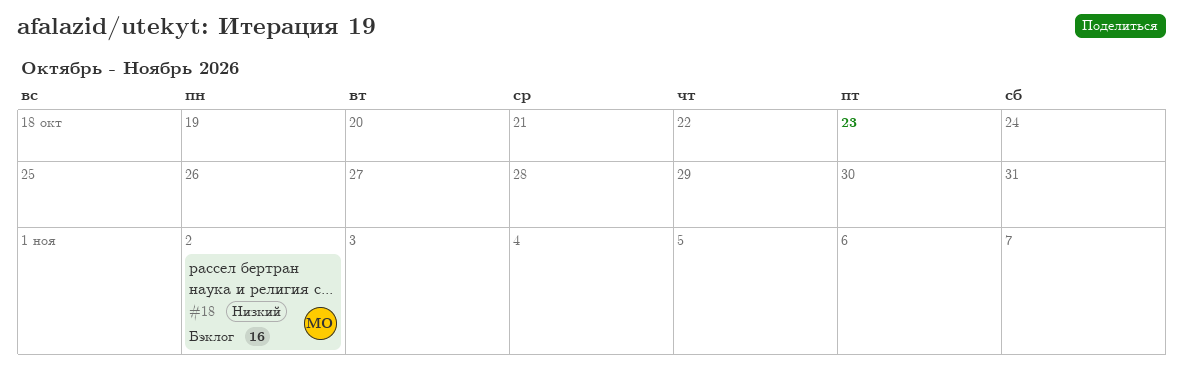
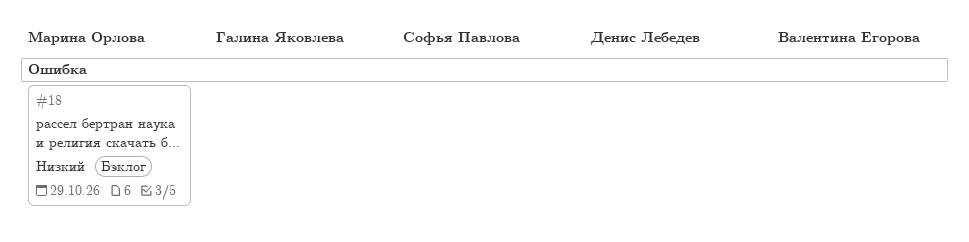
#18, due: Nov 2 -> Oct 29

